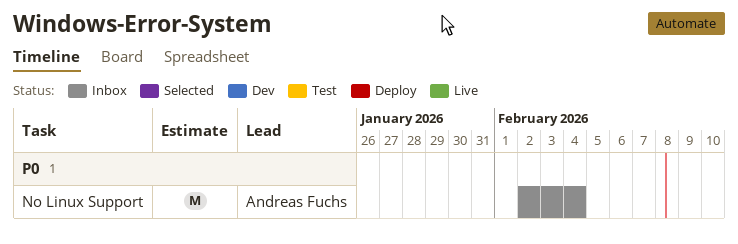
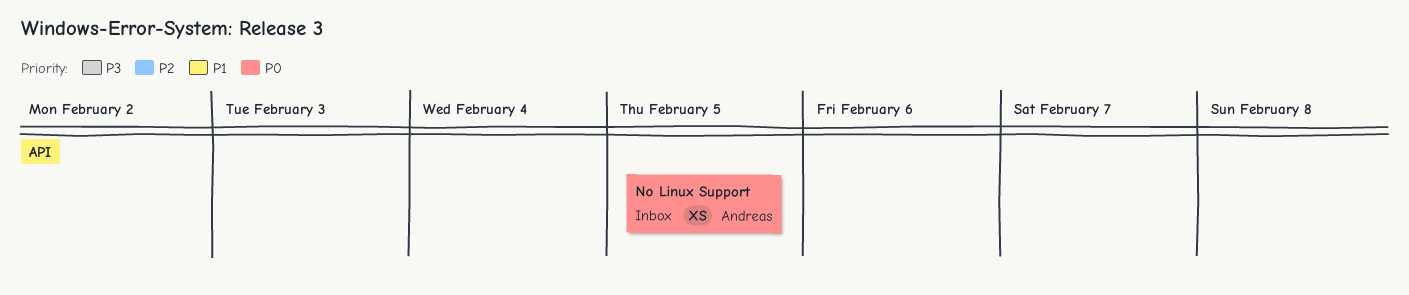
No Linux Support, estimate: M -> XS
No Linux Support, due: Feb 4 -> Feb 5

